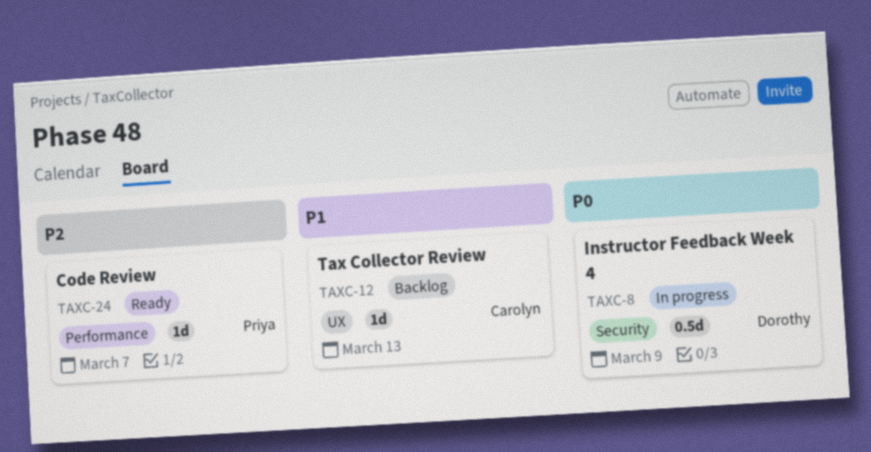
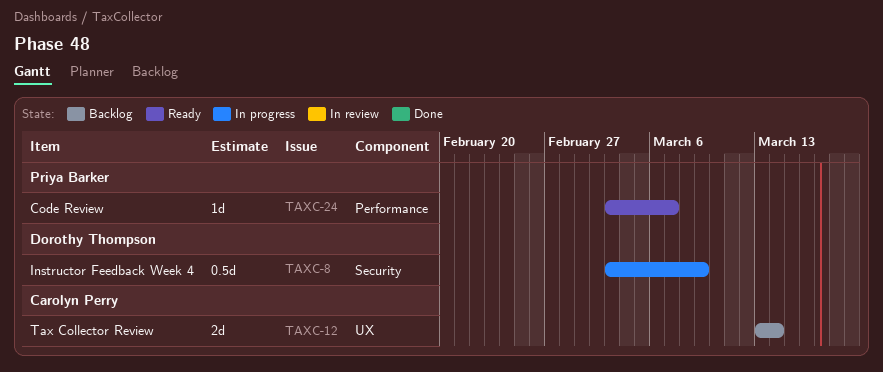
TAXC-12, estimate: 1d -> 2d
TAXC-12, due: Mar 13 -> Mar 14

